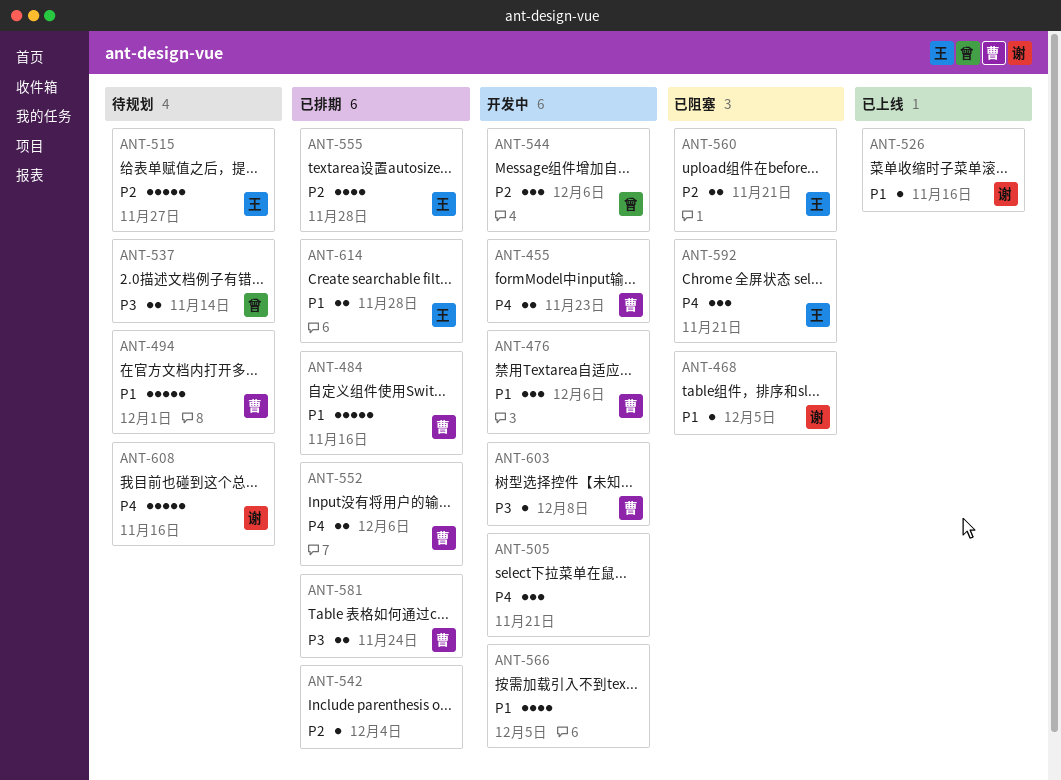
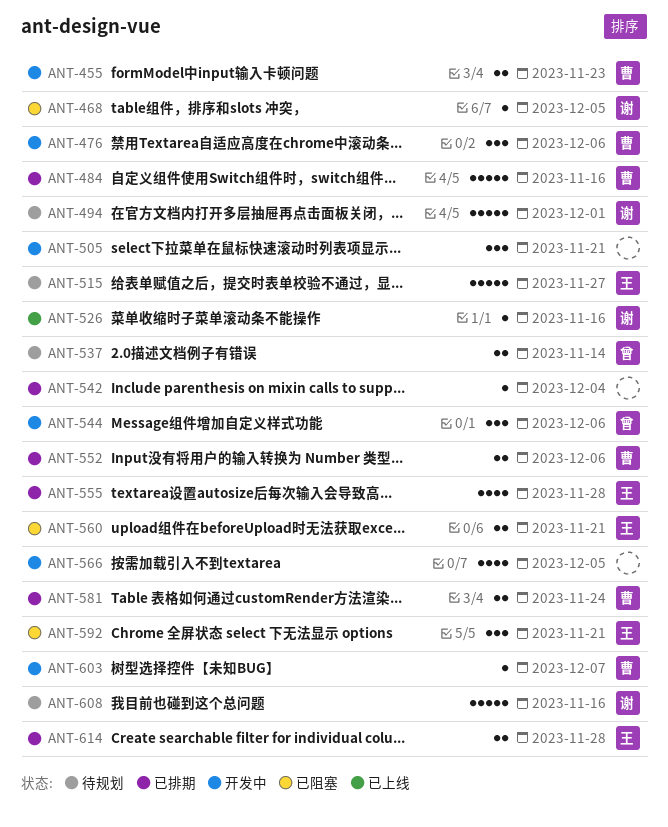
ANT-494, owner: 曹 -> 谢
ANT-603, due: Dec 8 -> Dec 7

